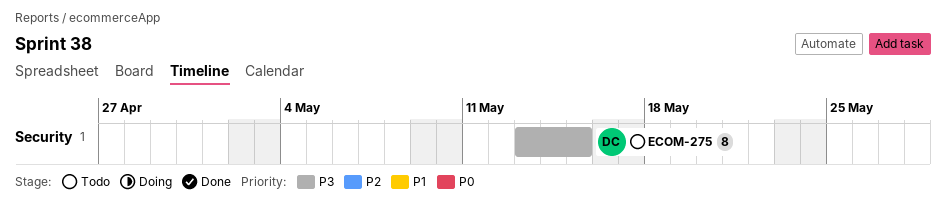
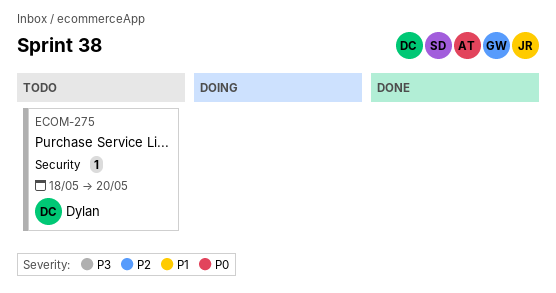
ECOM-275, estimate: 8 -> 1
ECOM-275, start: May 13 -> May 18
ECOM-275, due: May 15 -> May 20

